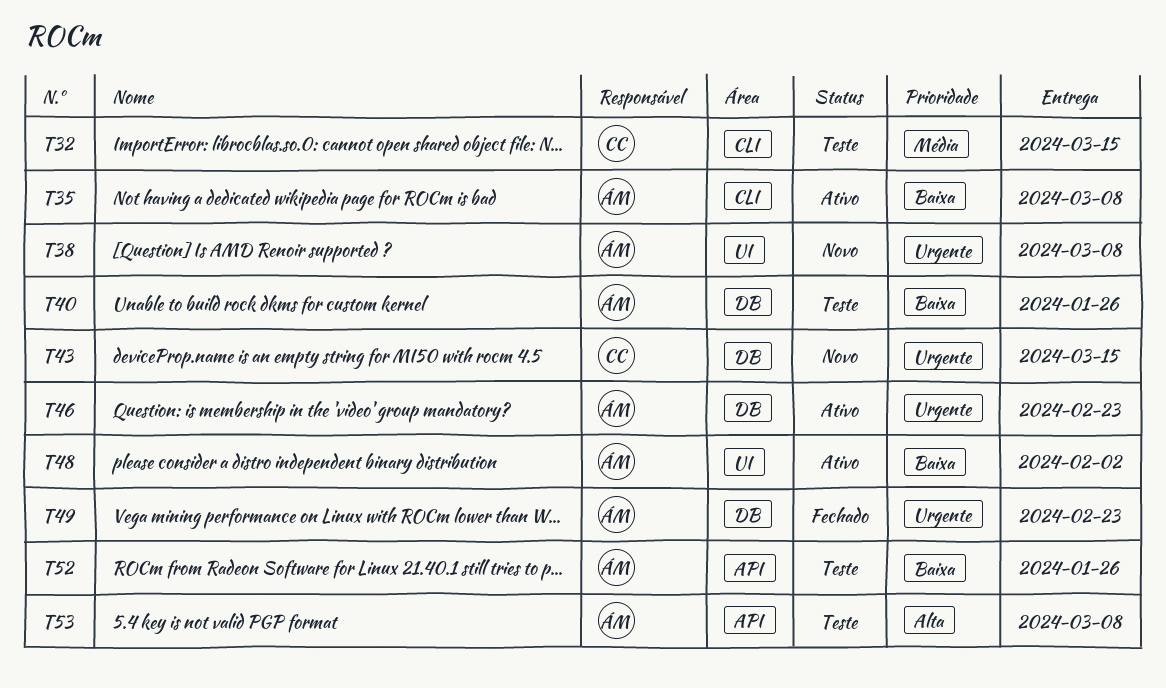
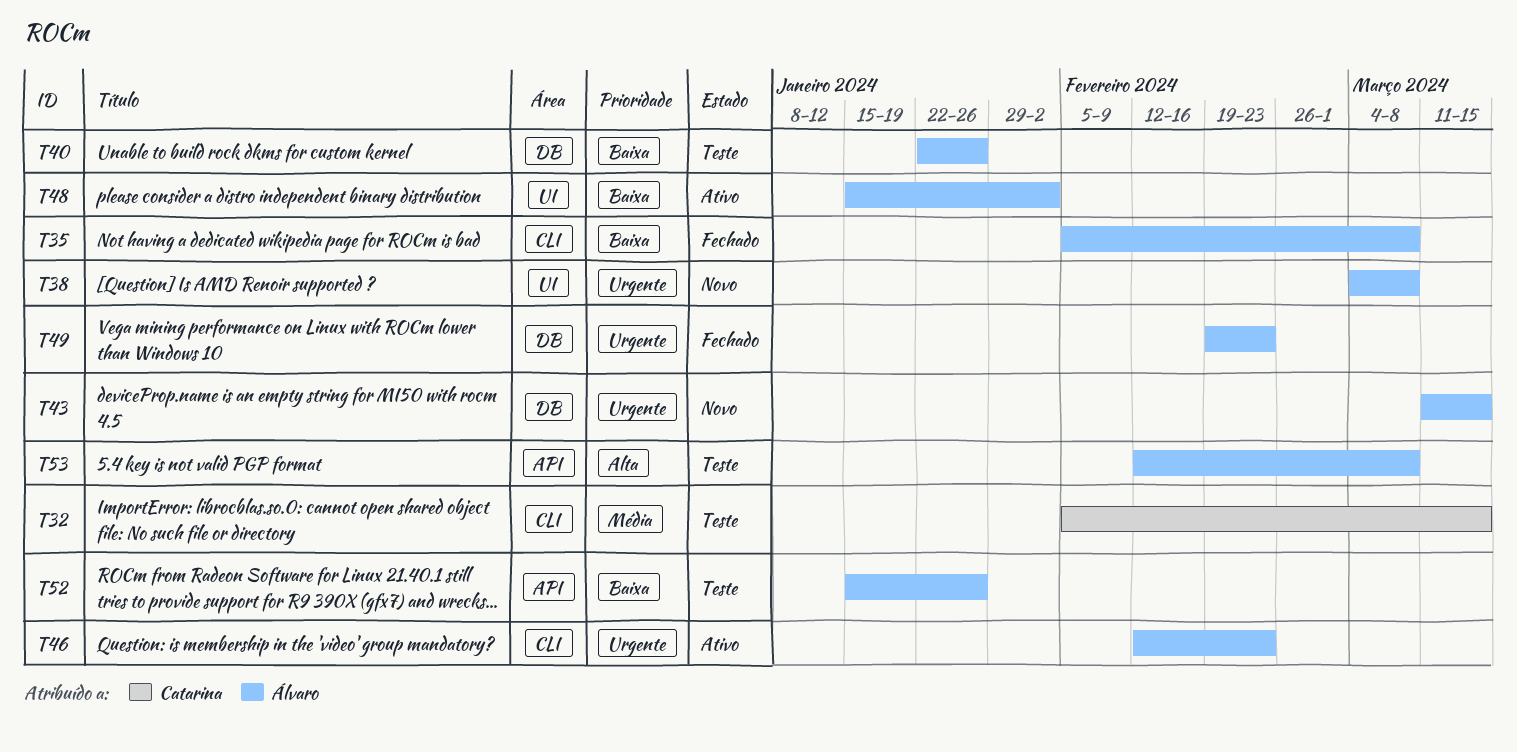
T35, status: Ativo -> Fechado
T43, owner: Catarina -> Álvaro
T46, label: DB -> CLI

